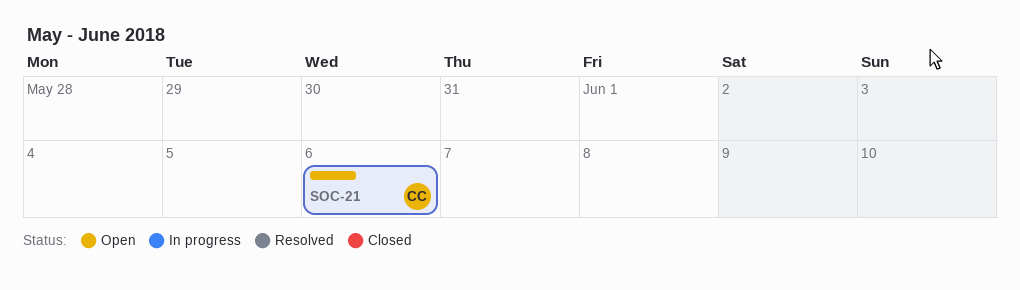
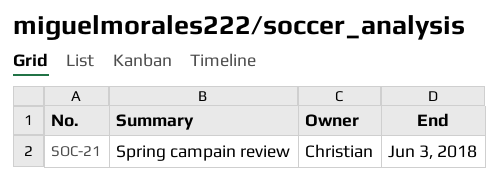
SOC-21, due: Jun 6 -> Jun 3

